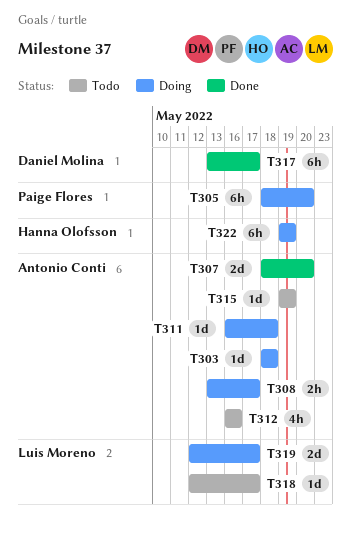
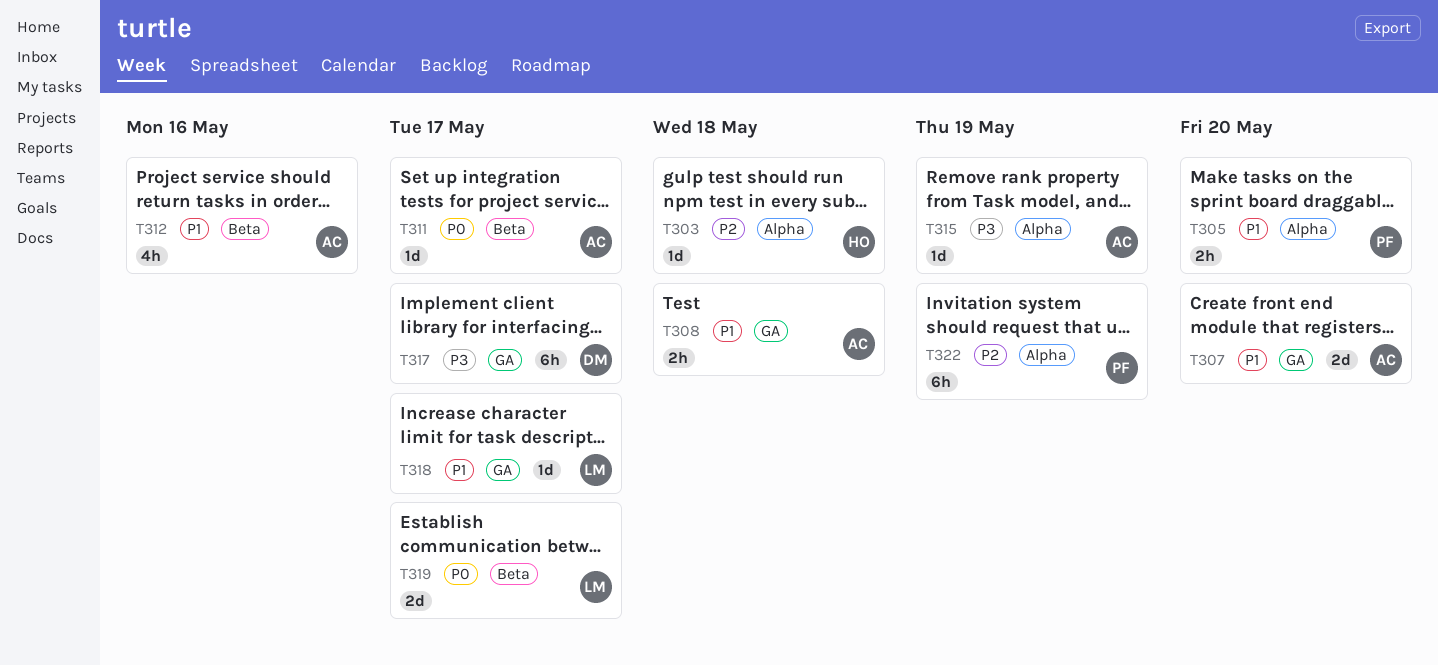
T303, owner: Antonio Conti -> Hanna Olofsson
T305, estimate: 6h -> 2h
T308, due: May 17 -> May 18
T311, due: May 18 -> May 17
T322, owner: Hanna Olofsson -> Paige Flores

